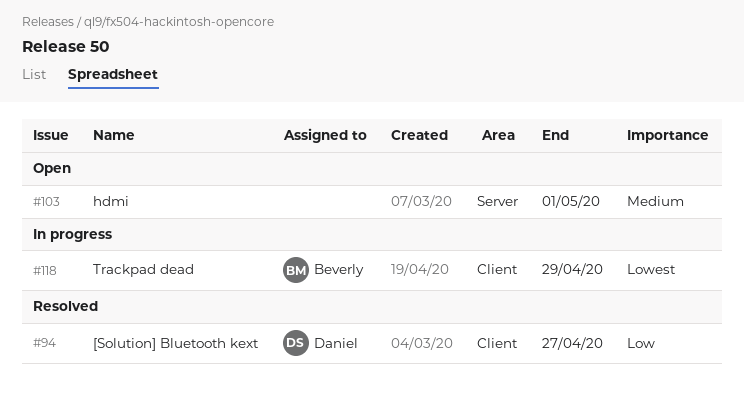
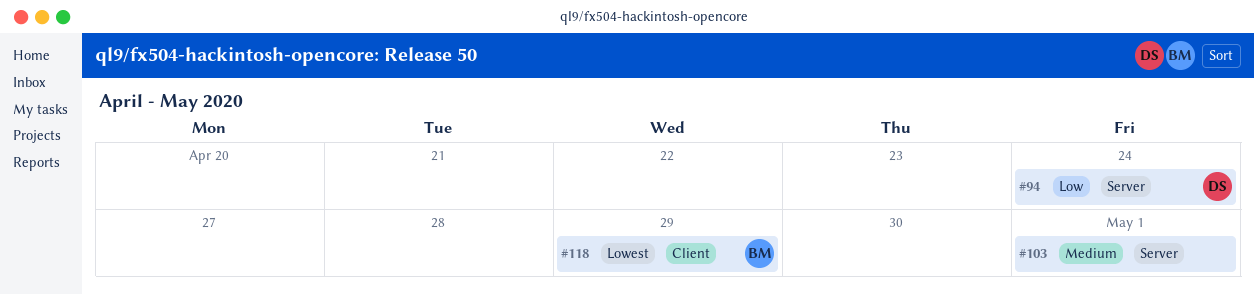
#94, label: Client -> Server
#94, due: Apr 27 -> Apr 24

